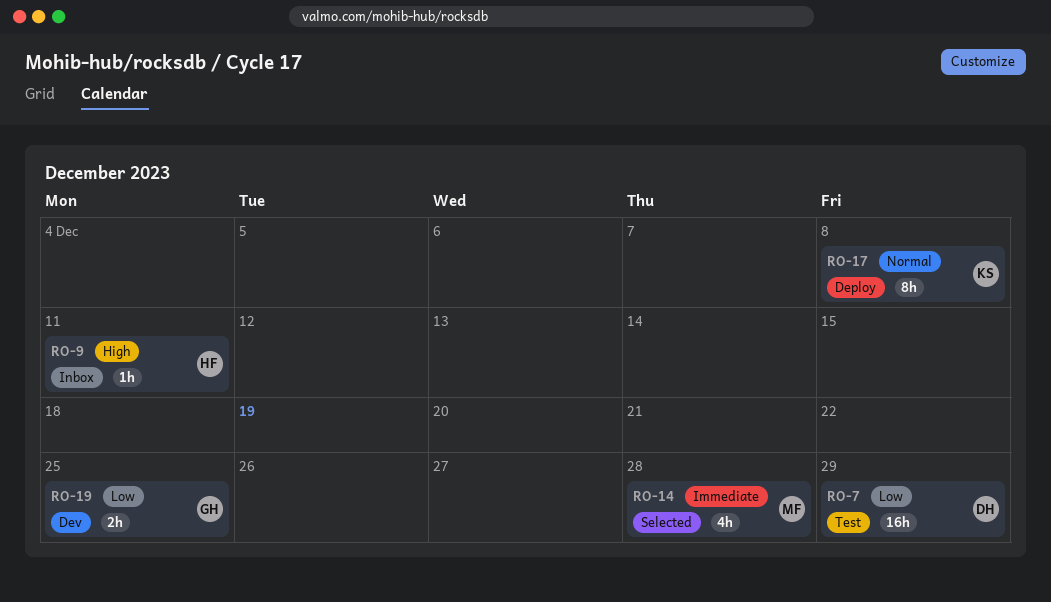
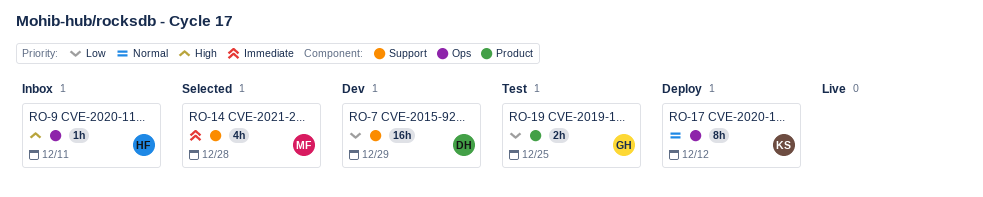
RO-7, status: Test -> Dev
RO-17, due: Dec 8 -> Dec 12
RO-19, status: Dev -> Test

